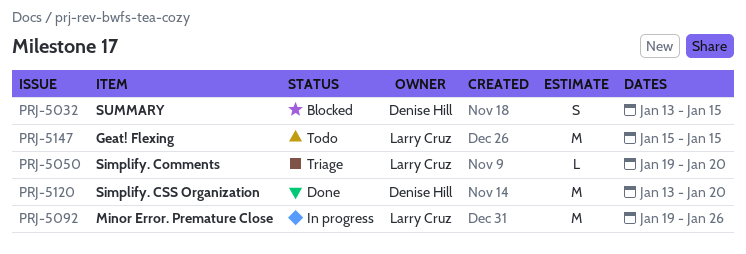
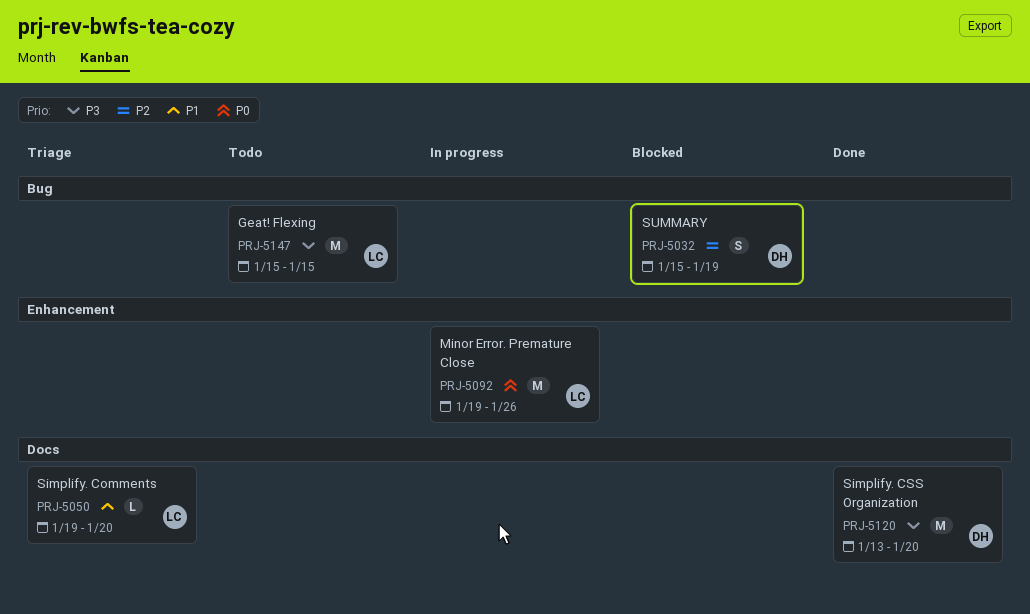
PRJ-5032, start: Jan 13 -> Jan 15
PRJ-5032, due: Jan 15 -> Jan 19

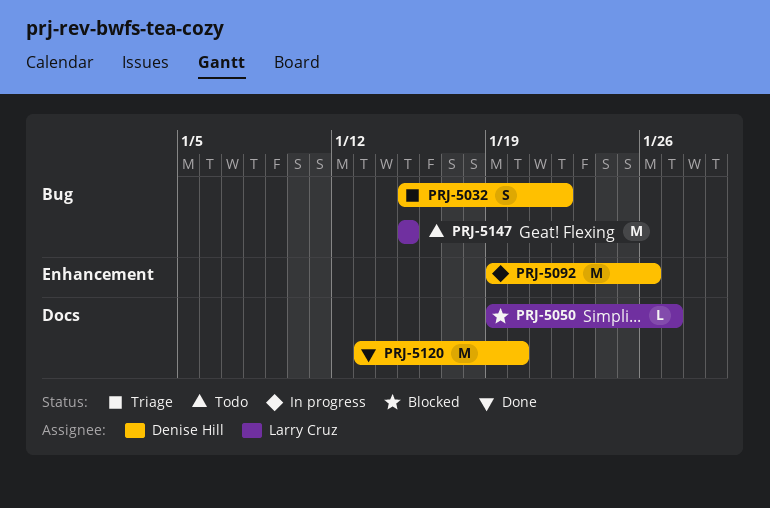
PRJ-5032, status: Blocked -> Triage
PRJ-5032, due: Jan 19 -> Jan 22
PRJ-5050, status: Triage -> Blocked
PRJ-5050, due: Jan 20 -> Jan 27
PRJ-5092, owner: Larry Cruz -> Denise Hill

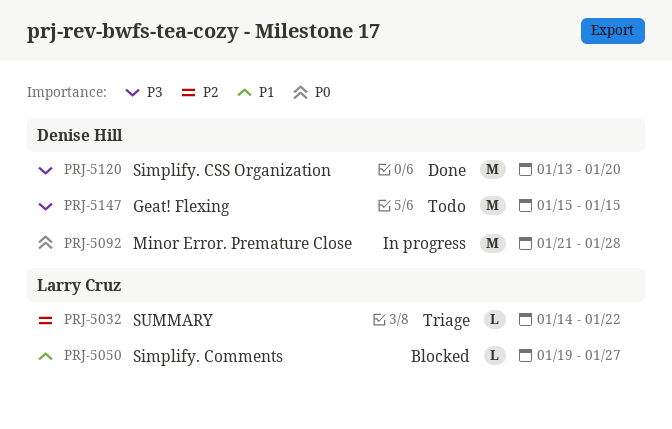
PRJ-5032, owner: Denise Hill -> Larry Cruz
PRJ-5032, estimate: S -> L
PRJ-5032, start: Jan 15 -> Jan 14
PRJ-5092, start: Jan 19 -> Jan 21
PRJ-5092, due: Jan 26 -> Jan 28
PRJ-5147, owner: Larry Cruz -> Denise Hill

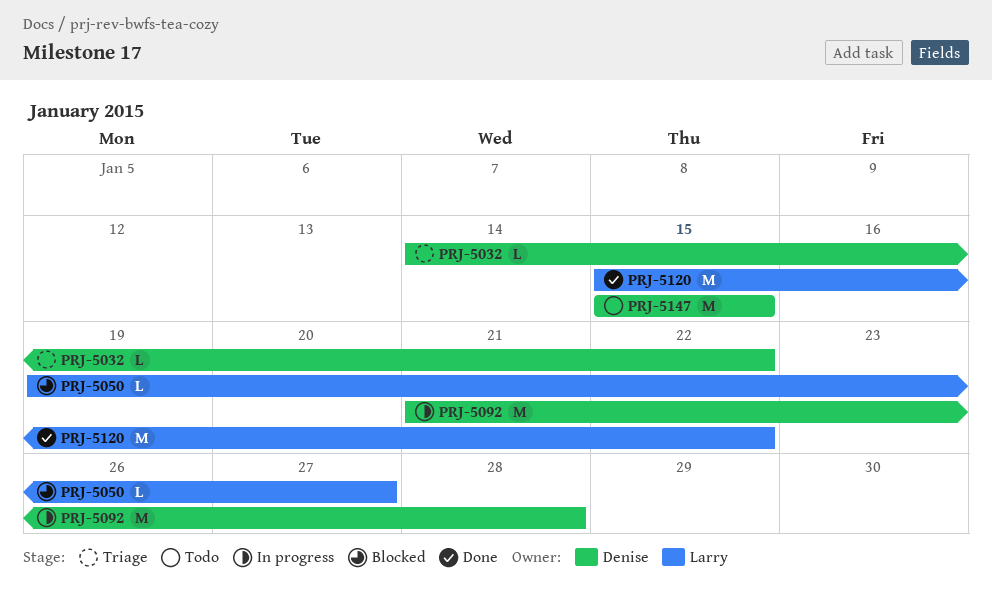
PRJ-5032, owner: Larry Cruz -> Denise Hill
PRJ-5120, owner: Denise Hill -> Larry Cruz
PRJ-5120, start: Jan 13 -> Jan 15
PRJ-5120, due: Jan 20 -> Jan 22

